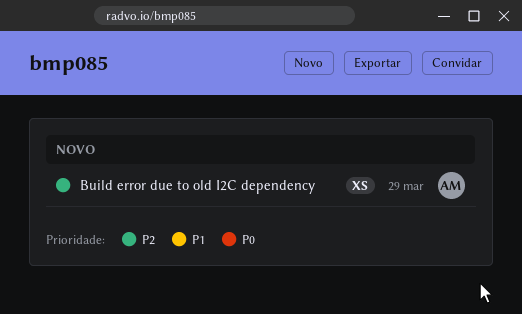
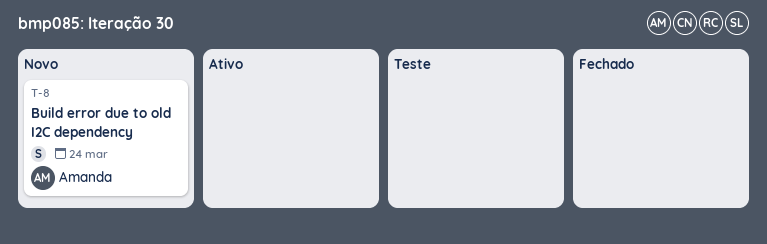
Build error due to old I2C dependency, estimate: XS -> S
Build error due to old I2C dependency, due: Mar 29 -> Mar 24

